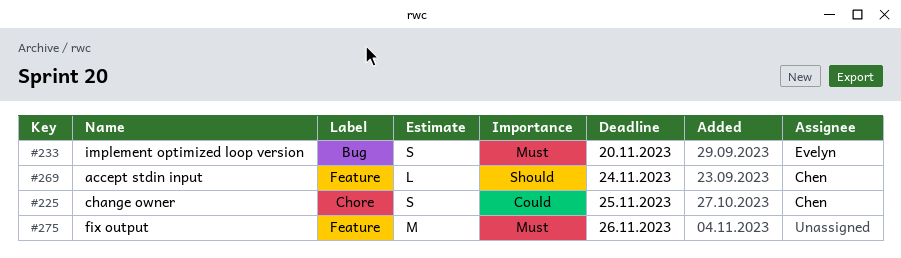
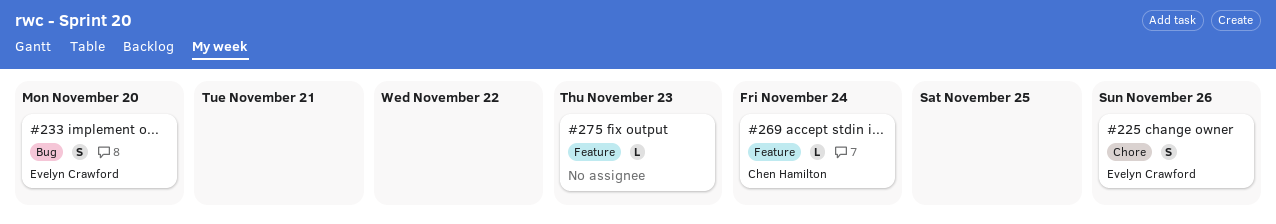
#225, owner: Chen Hamilton -> Evelyn Crawford
#225, due: Nov 25 -> Nov 26
#275, estimate: M -> L
#275, due: Nov 26 -> Nov 23

